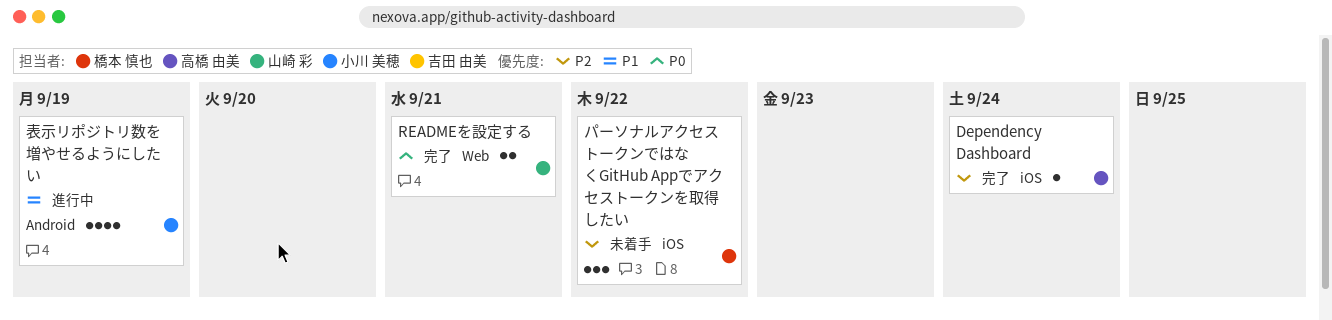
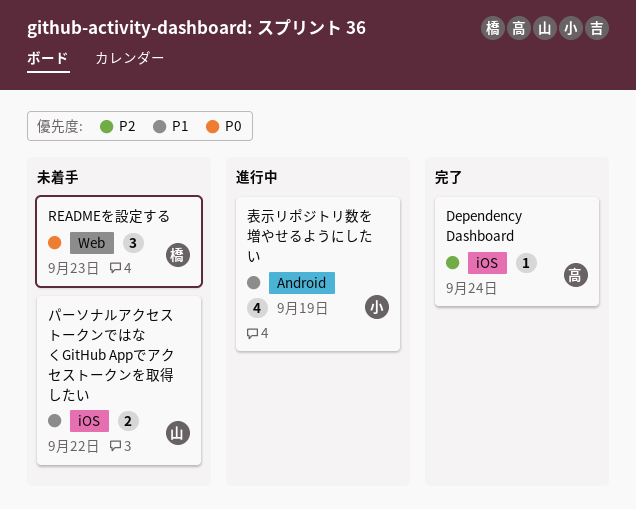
READMEを設定する, status: 完了 -> 未着手
READMEを設定する, owner: 山崎 彩 -> 橋本 慎也
READMEを設定する, estimate: 2 -> 3
READMEを設定する, due: Sep 21 -> Sep 23
パーソナルアクセストークンではなくGitHub Appでアクセストークンを取得したい, owner: 橋本 慎也 -> 山崎 彩
パーソナルアクセストークンではなくGitHub Appでアクセストークンを取得したい, priority: P2 -> P1
パーソナルアクセストークンではなくGitHub Appでアクセストークンを取得したい, estimate: 3 -> 2

